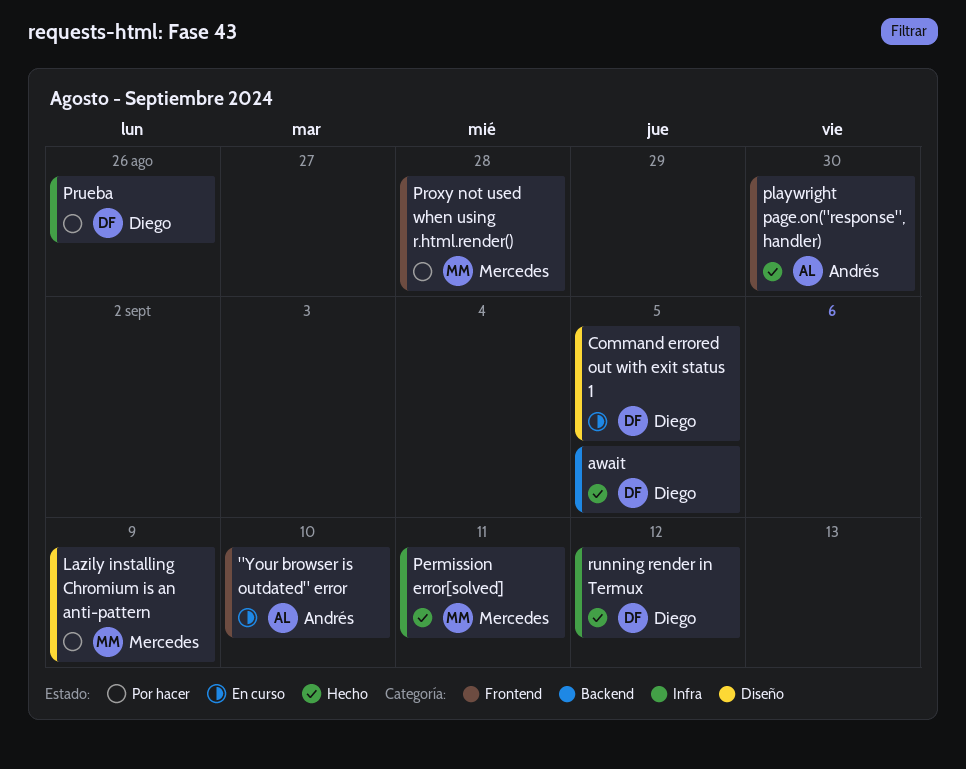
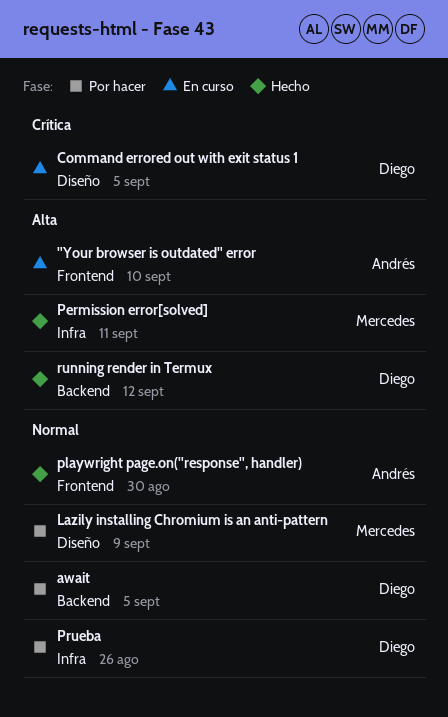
await, status: Hecho -> Por hacer
Proxy not used when using r.html.render(): present -> none
running render in Termux, label: Infra -> Backend

